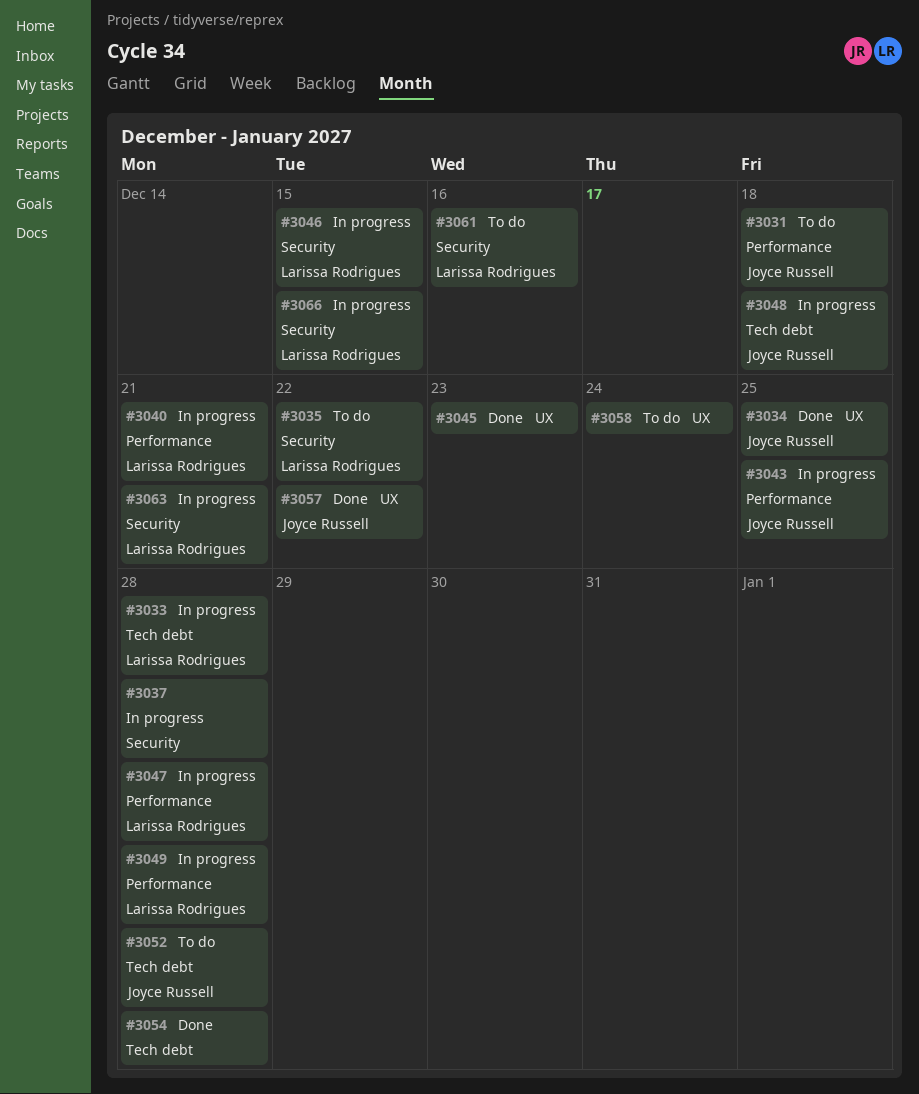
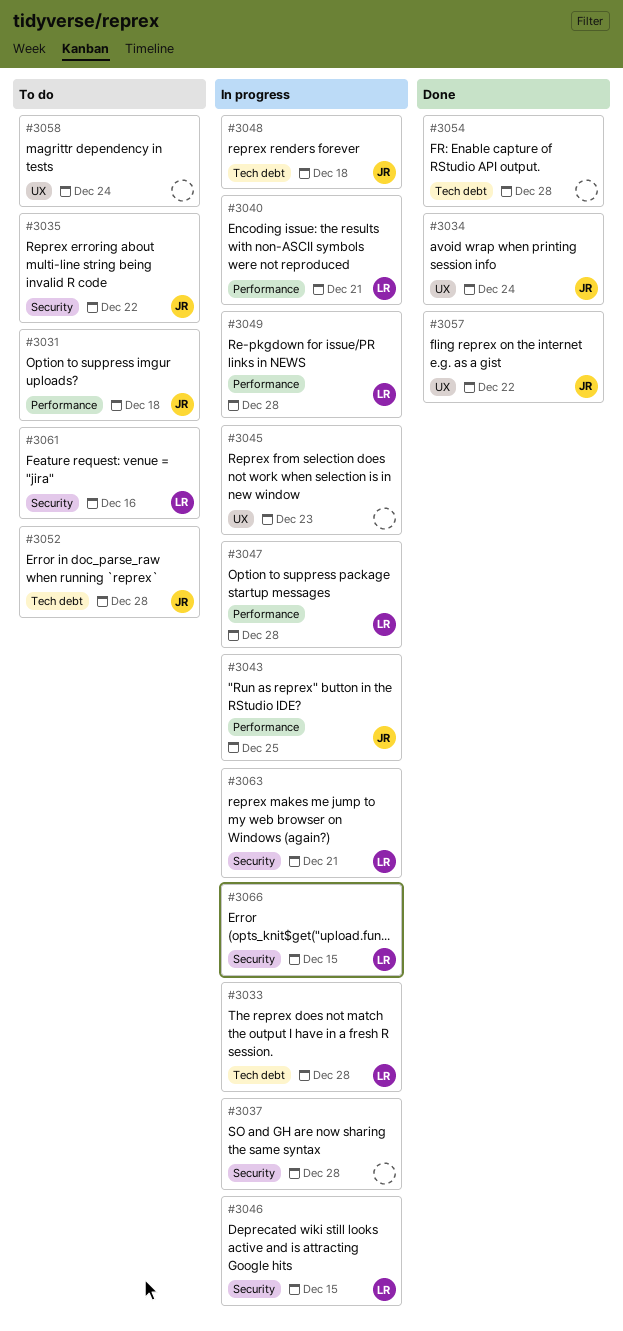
#3034, due: Dec 25 -> Dec 24
#3035, owner: Larissa Rodrigues -> Joyce Russell
#3045, status: Done -> In progress

